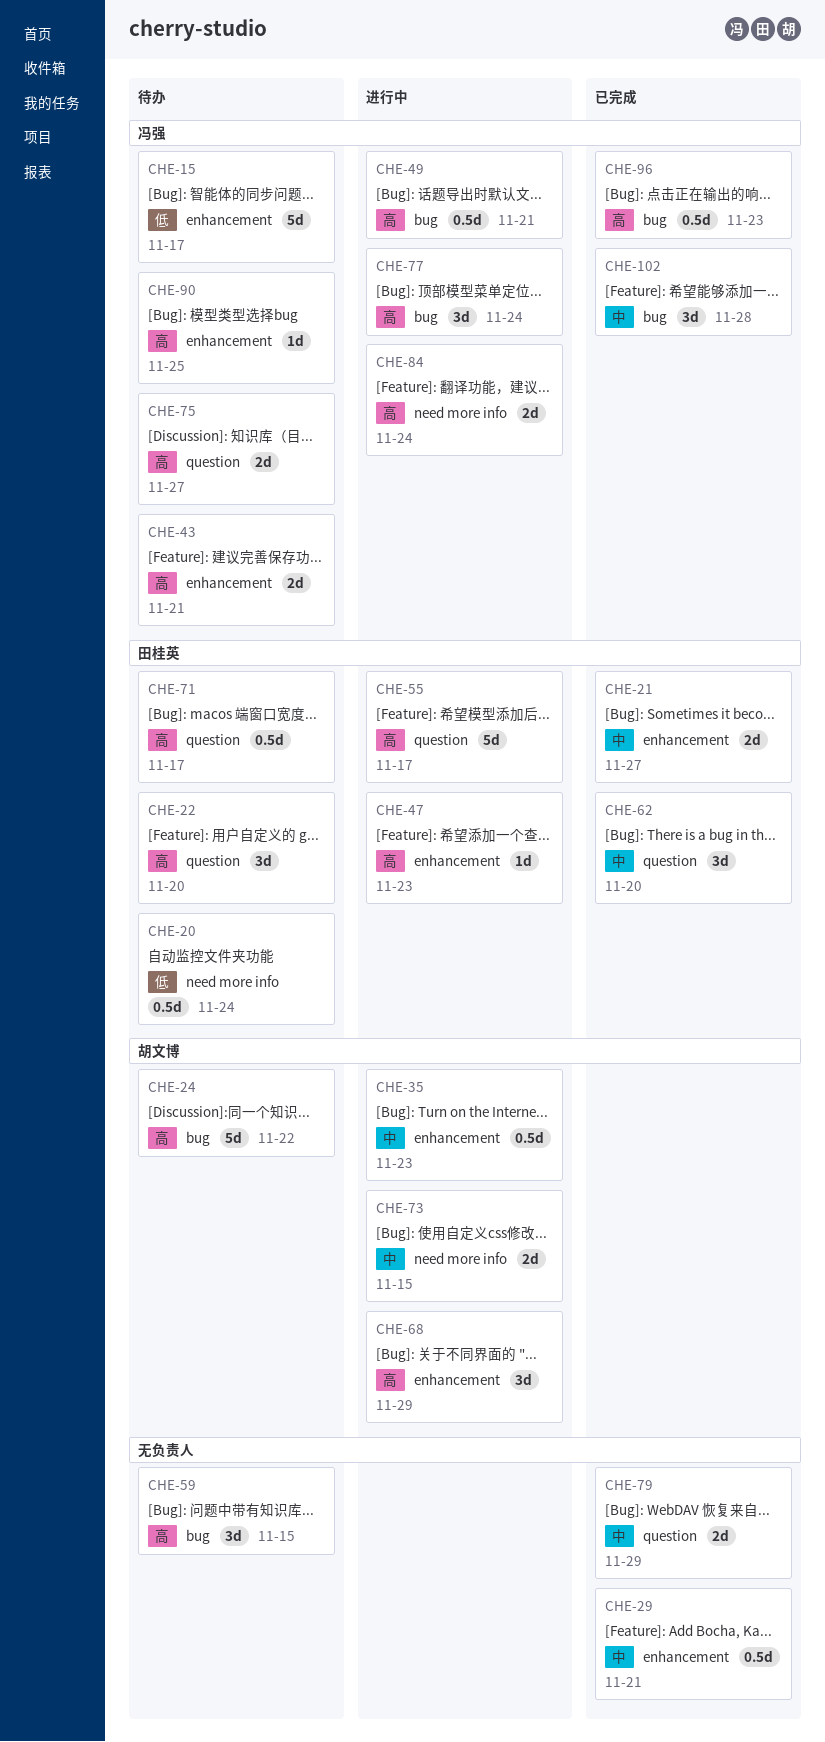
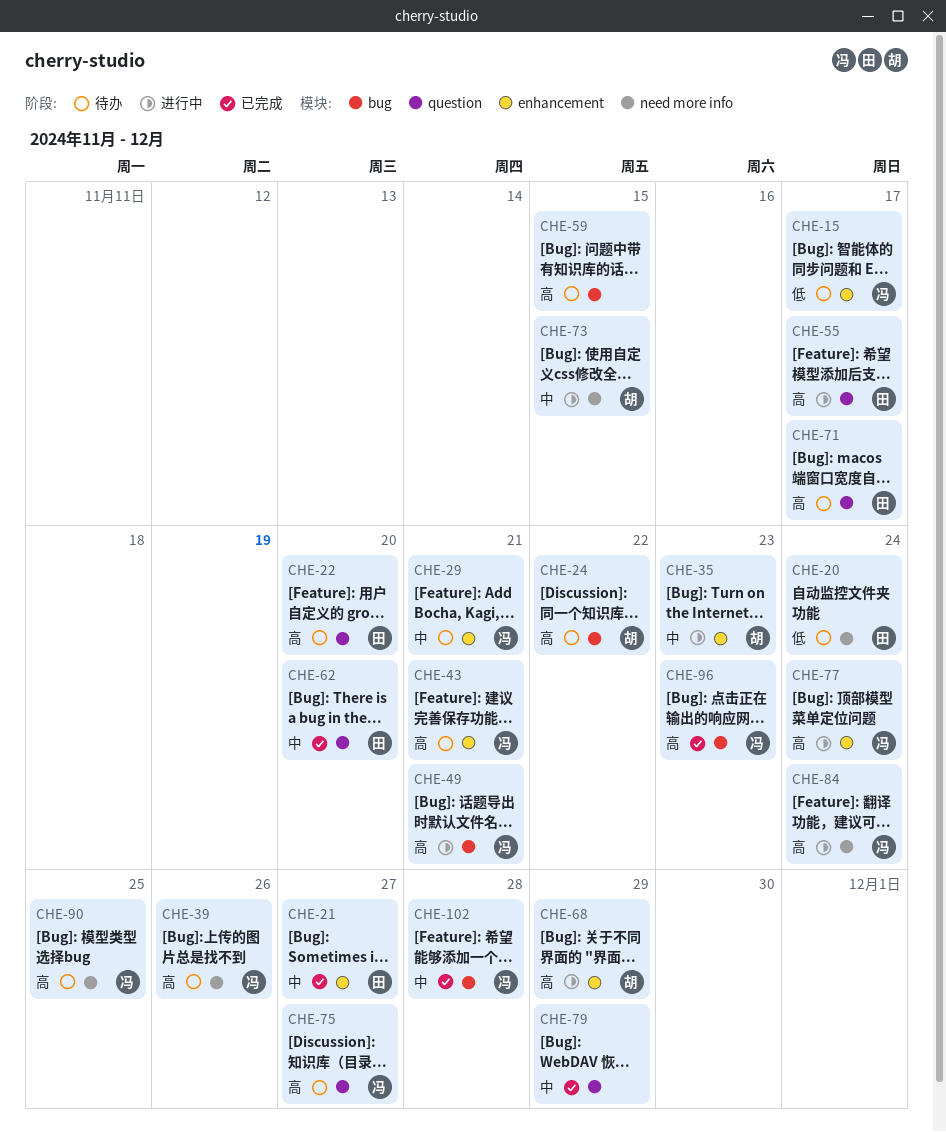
CHE-29, status: 已完成 -> 待办
CHE-29, owner: none -> 冯强
CHE-39: none -> present
CHE-47: present -> none
CHE-77, label: bug -> enhancement
CHE-90, label: enhancement -> need more info

